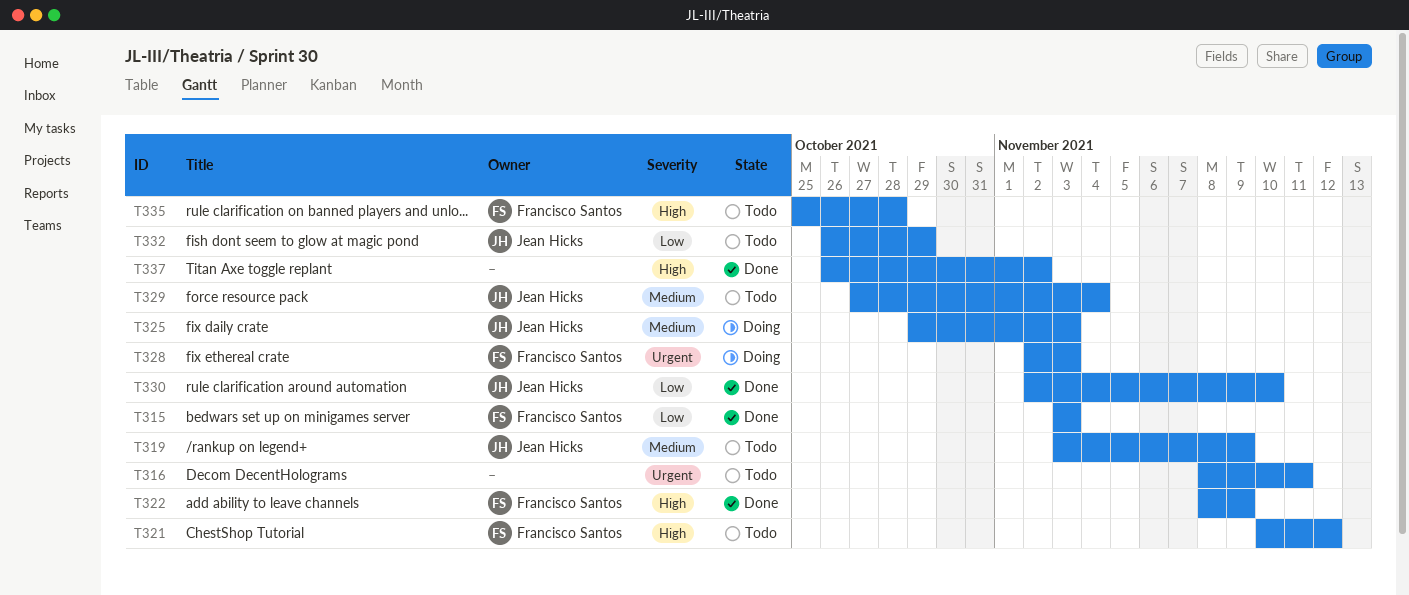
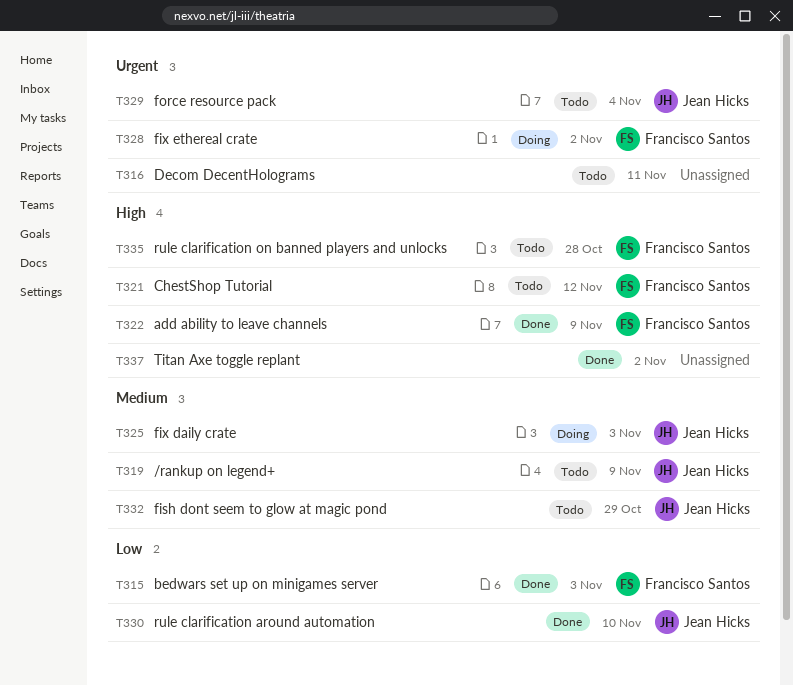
T328, due: Nov 3 -> Nov 2
T329, priority: Medium -> Urgent
T332, priority: Low -> Medium

